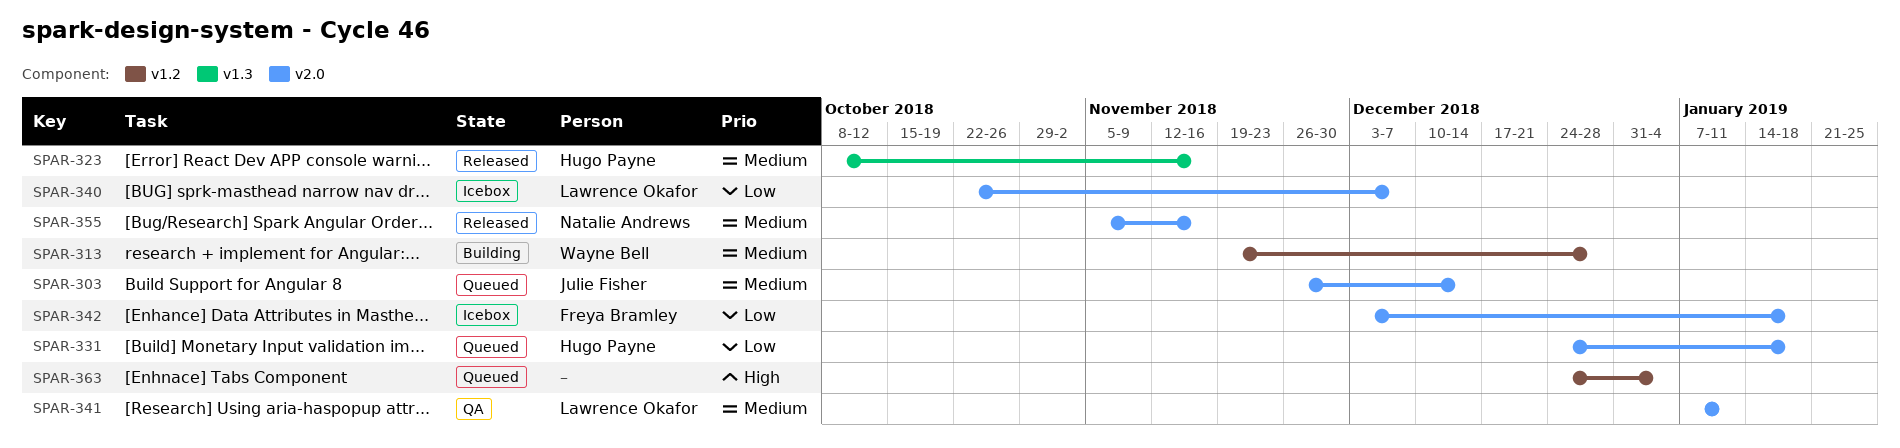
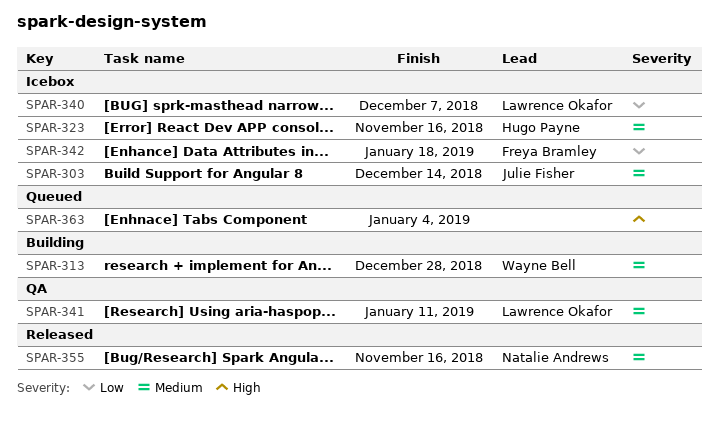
SPAR-303, status: Queued -> Icebox
SPAR-323, status: Released -> Icebox
SPAR-331: present -> none

